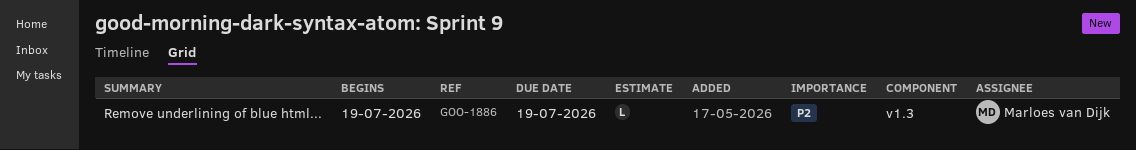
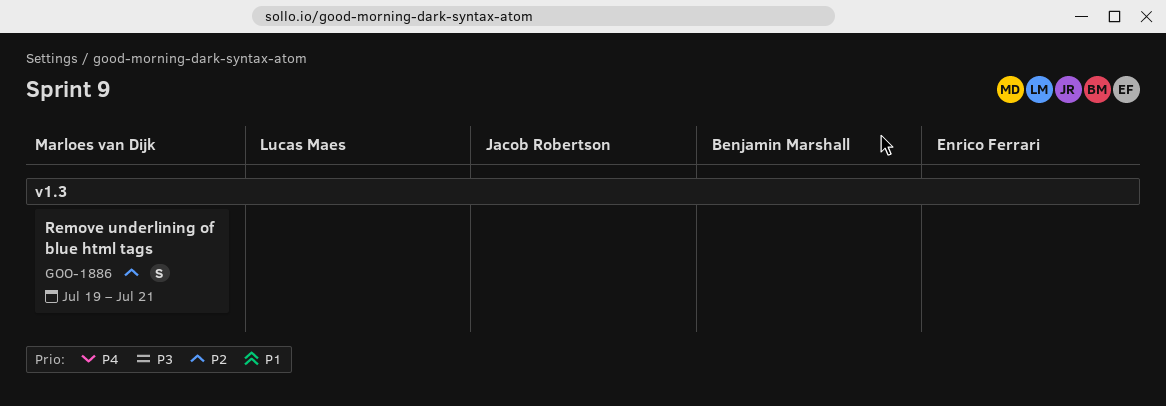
GOO-1886, estimate: L -> S
GOO-1886, due: Jul 19 -> Jul 21

